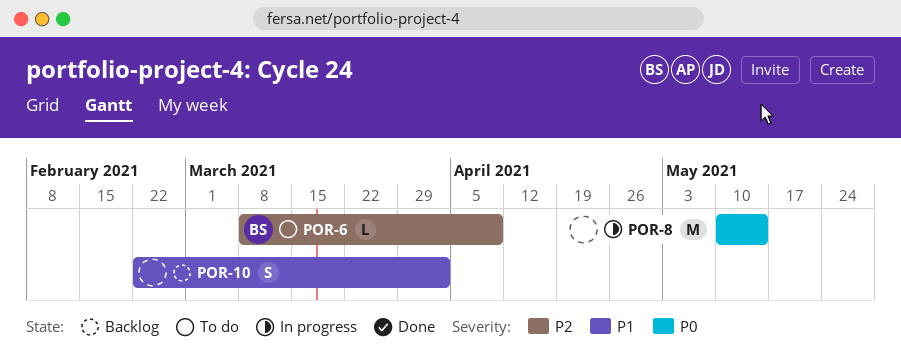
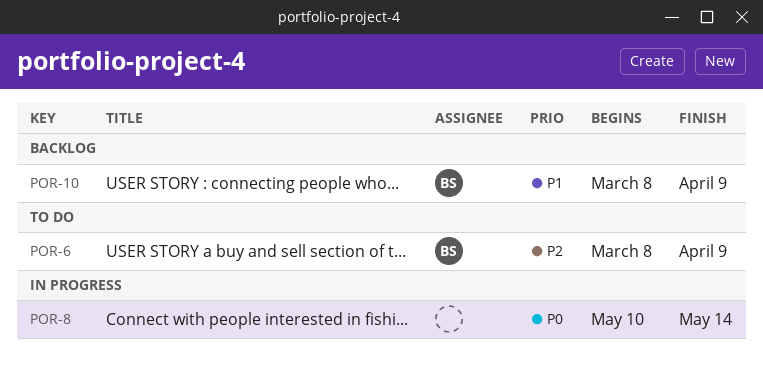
POR-10, owner: none -> BS
POR-10, start: Feb 22 -> Mar 8
POR-10, due: Apr 2 -> Apr 9

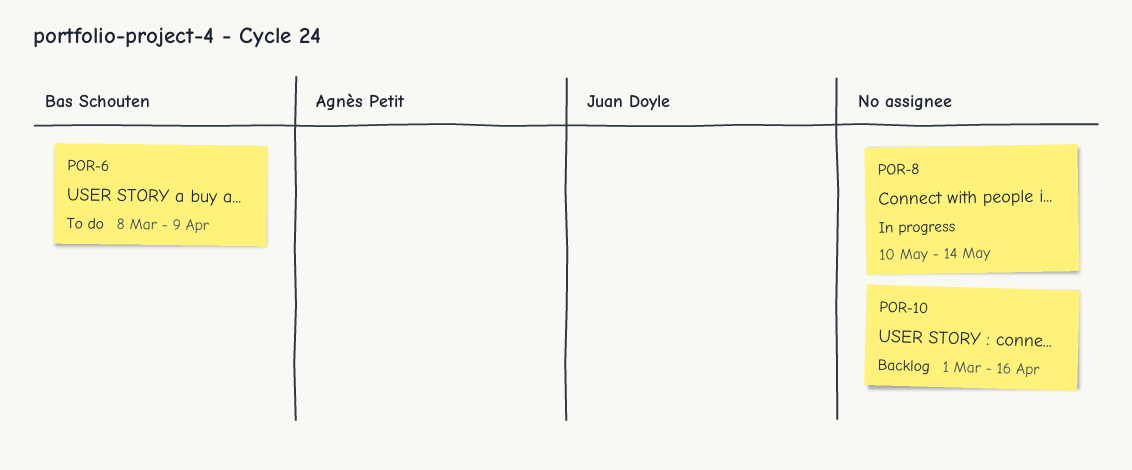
POR-10, owner: Bas Schouten -> none
POR-10, start: Mar 8 -> Mar 1
POR-10, due: Apr 9 -> Apr 16

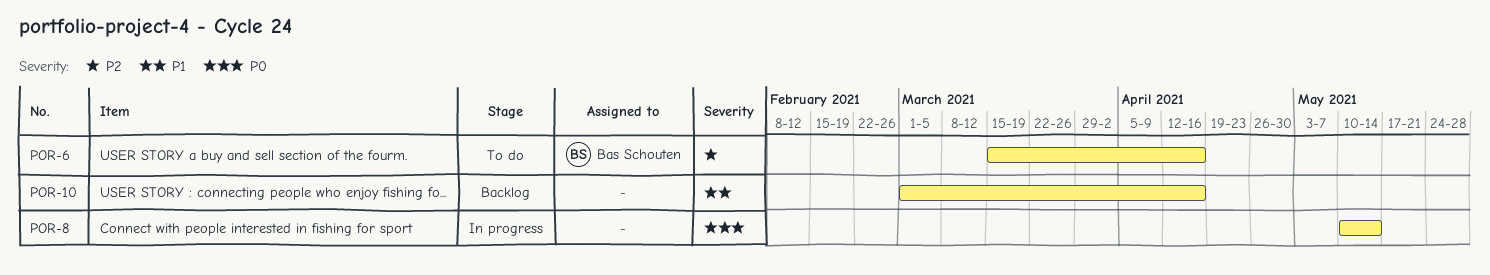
POR-6, start: Mar 8 -> Mar 15
POR-6, due: Apr 9 -> Apr 16

